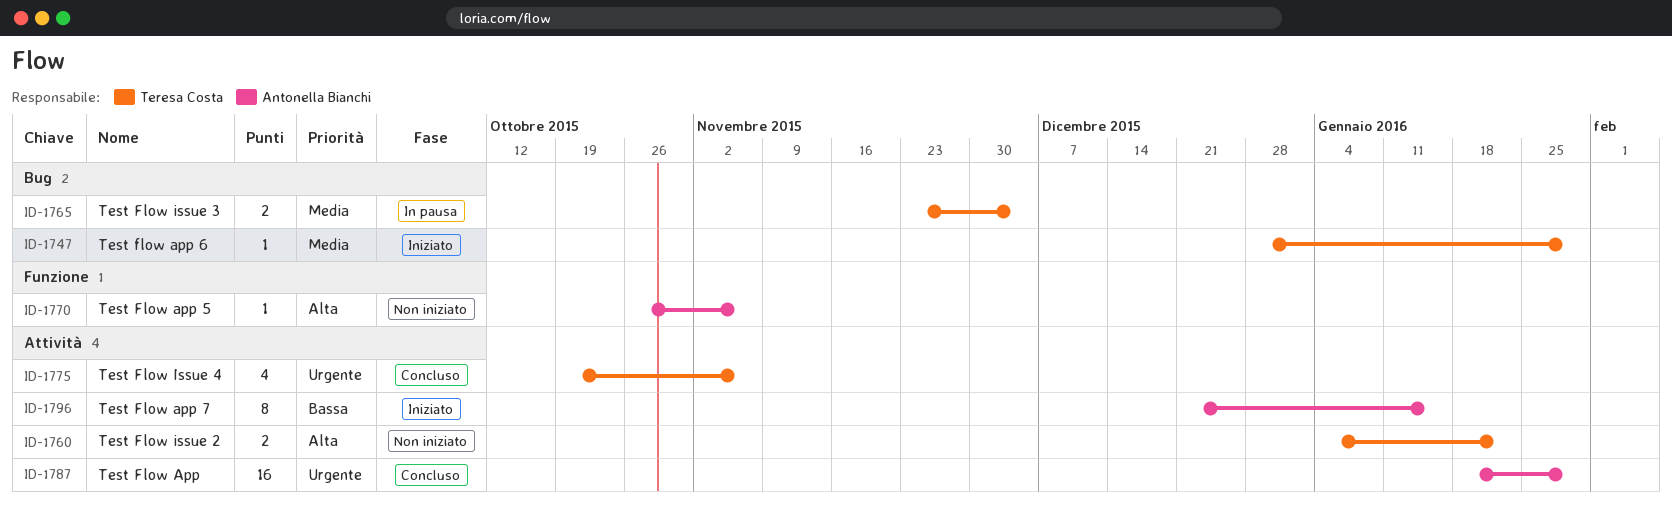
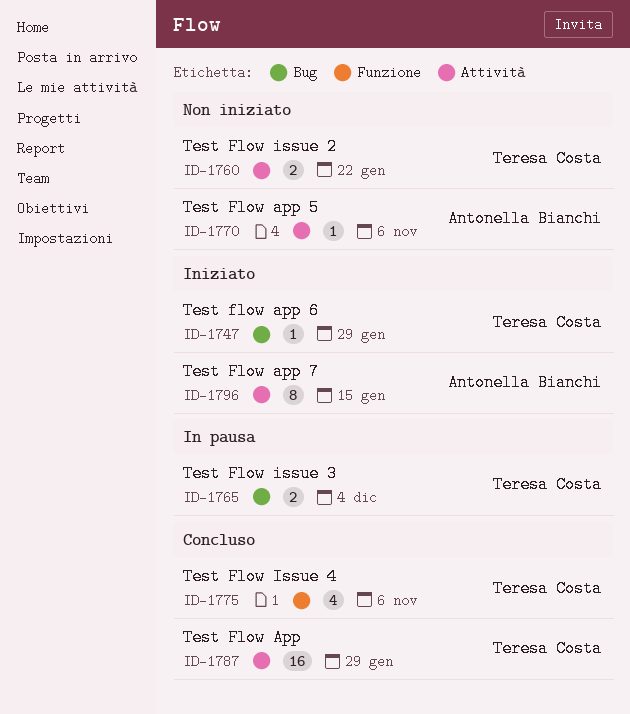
ID-1770, label: Funzione -> Attività
ID-1775, label: Attività -> Funzione
ID-1787, owner: Antonella Bianchi -> Teresa Costa

